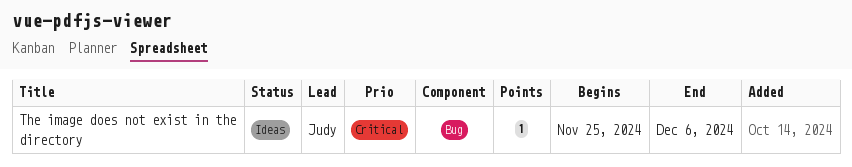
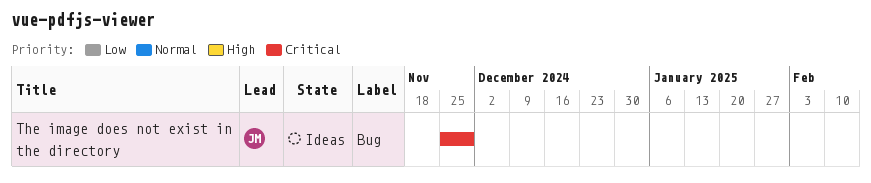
The image does not exist in the directory, due: Dec 6 -> Nov 29

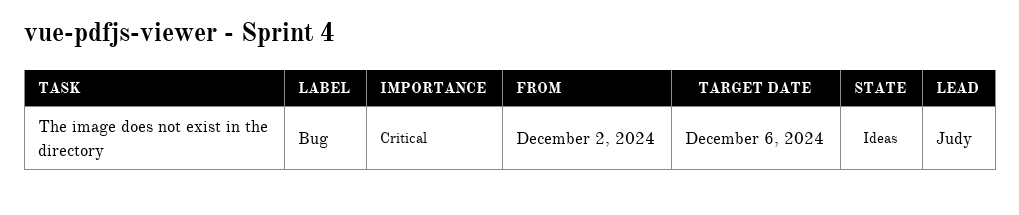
The image does not exist in the directory, start: Nov 25 -> Dec 2
The image does not exist in the directory, due: Nov 29 -> Dec 6

